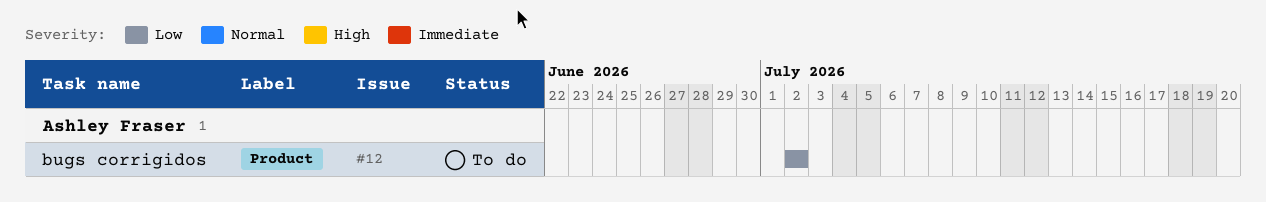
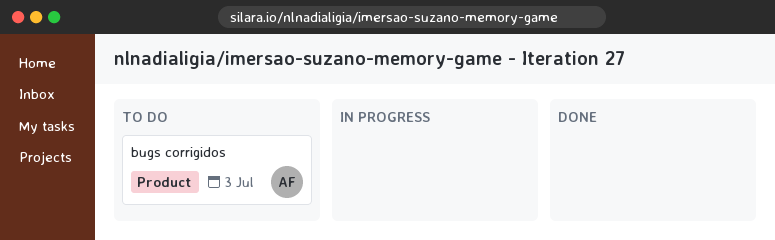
bugs corrigidos, due: Jul 2 -> Jul 3

